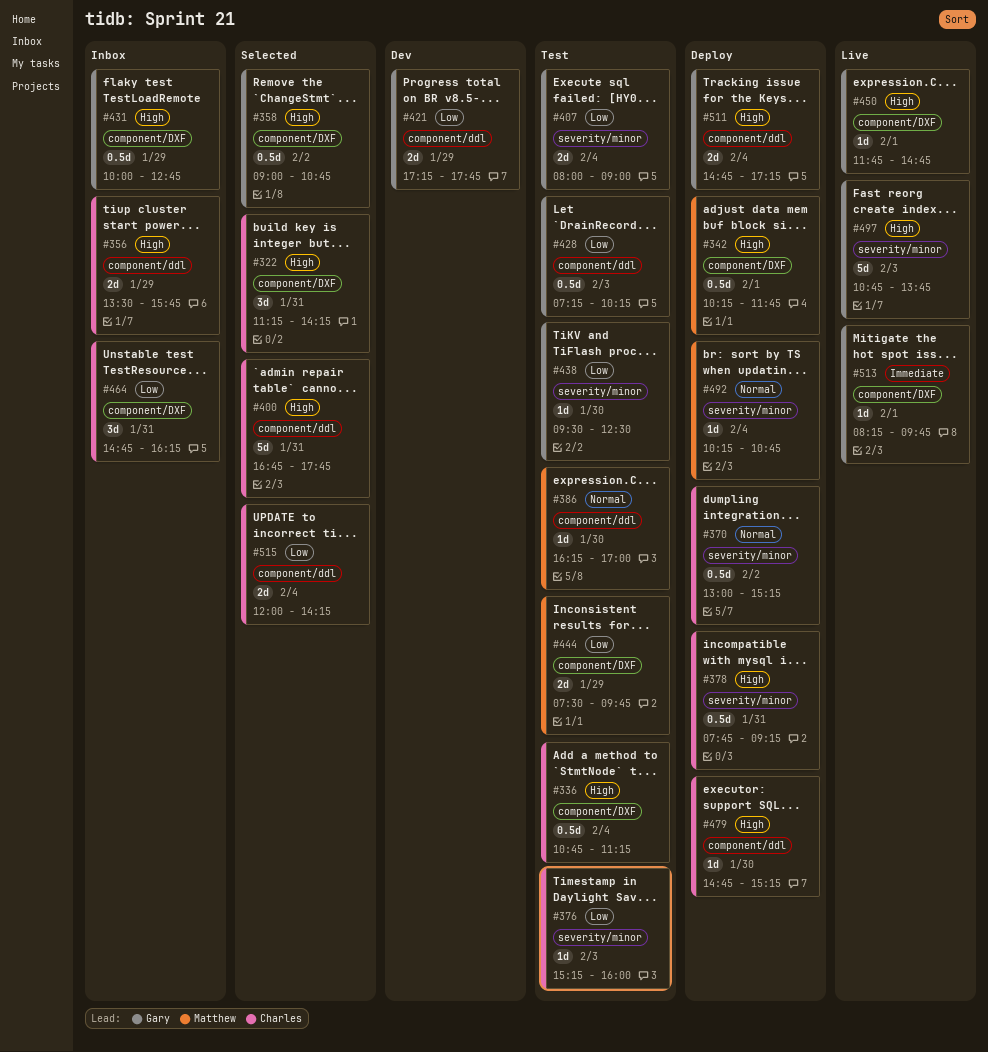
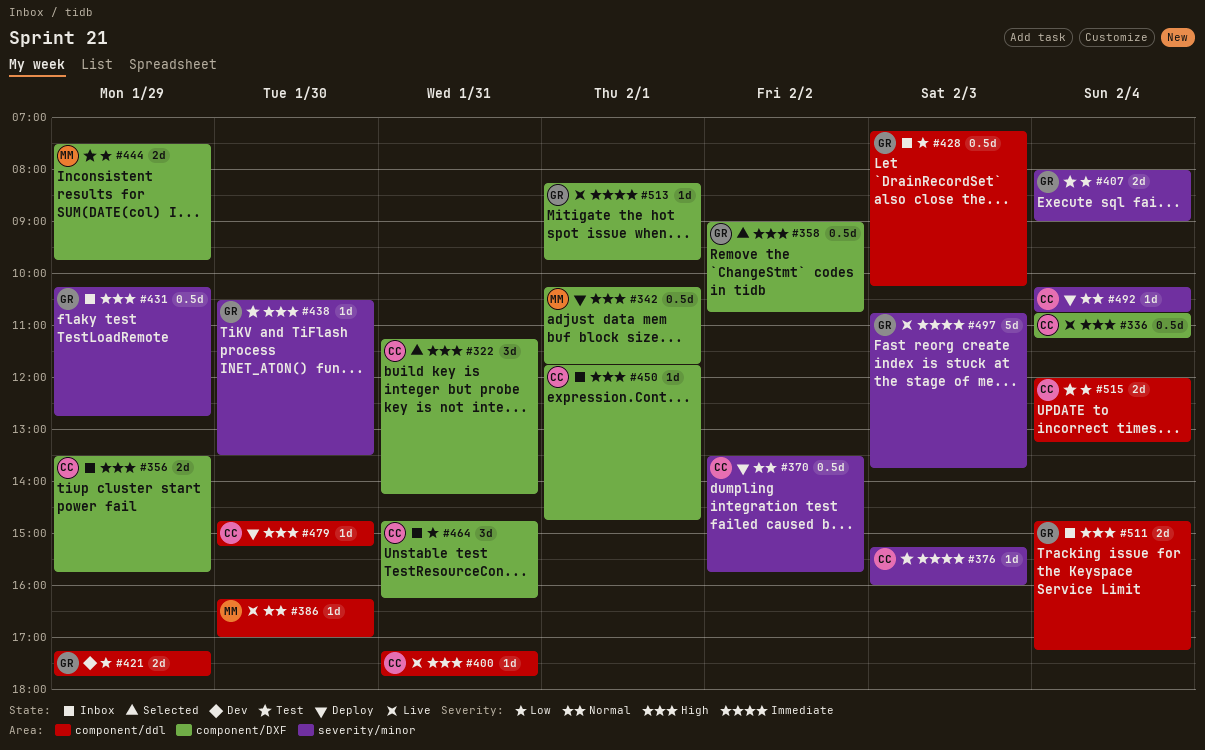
#336, status: Test -> Live
#356, label: component/ddl -> component/DXF
#370, begins: 13:00 -> 13:30
#370, ends: 15:15 -> 15:45
#376, priority: Low -> Immediate
#378: present -> none
#386, status: Test -> Live
#400, status: Selected -> Live
#400, estimate: 5d -> 1d
#400, begins: 16:45 -> 17:15
#428, status: Test -> Inbox
#431, label: component/DXF -> severity/minor
#431, begins: 10:00 -> 10:15
#438, priority: Low -> High
#438, begins: 09:30 -> 10:30
#438, ends: 12:30 -> 13:30
#450, status: Live -> Inbox
#450, owner: Gary -> Charles
#492, owner: Matthew -> Charles
#497, priority: High -> Immediate
#511, status: Deploy -> Inbox
#515, status: Selected -> Test
#515, ends: 14:15 -> 13:15

